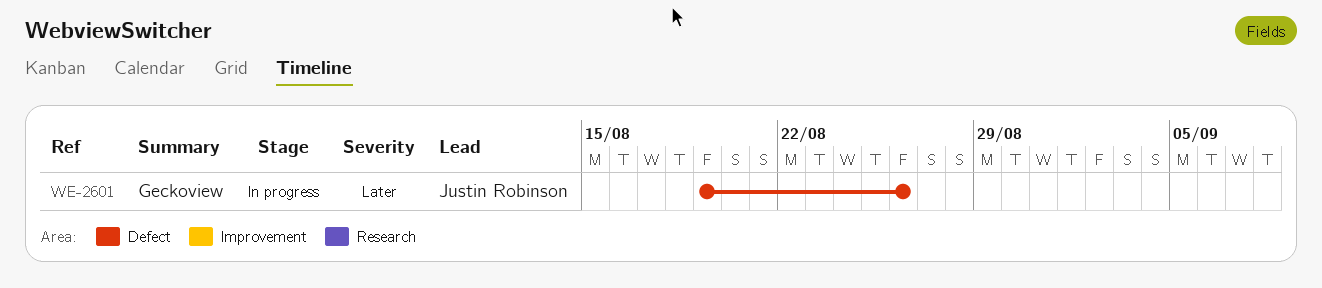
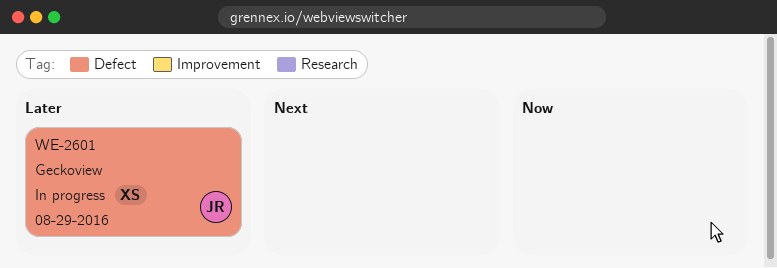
WE-2601, due: Aug 26 -> Aug 29

